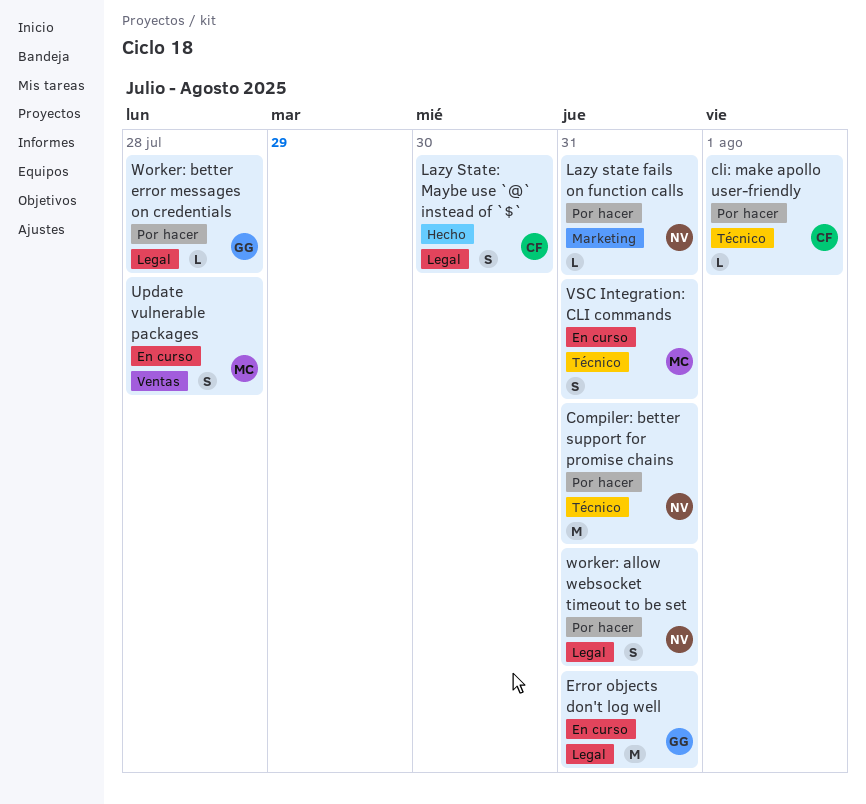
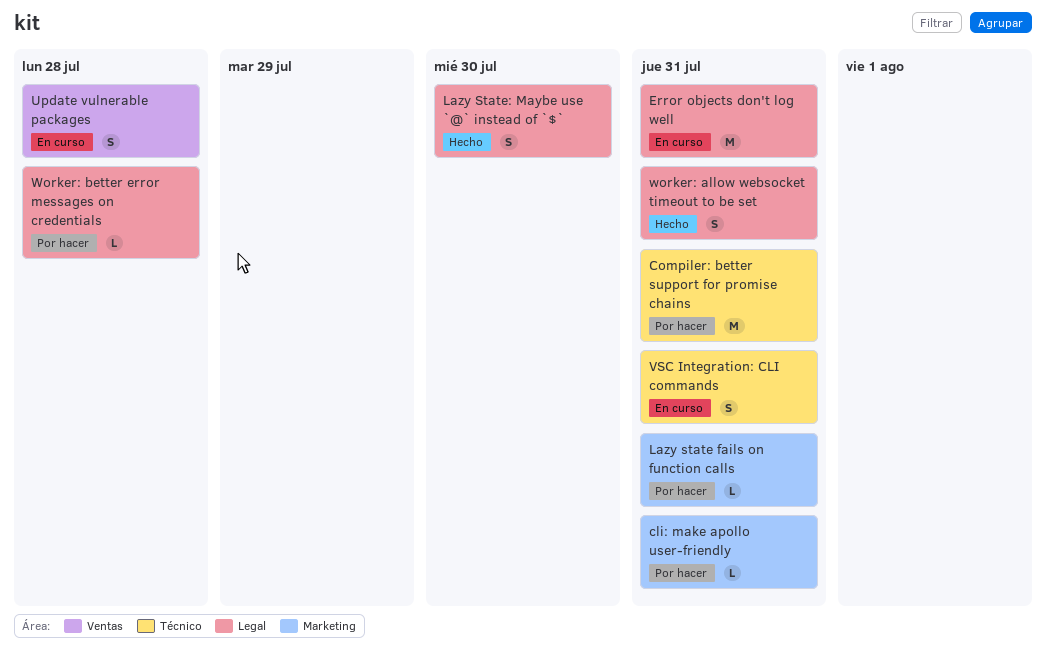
cli: make apollo user-friendly, label: Técnico -> Marketing
cli: make apollo user-friendly, due: Aug 1 -> Jul 31
worker: allow websocket timeout to be set, status: Por hacer -> Hecho

